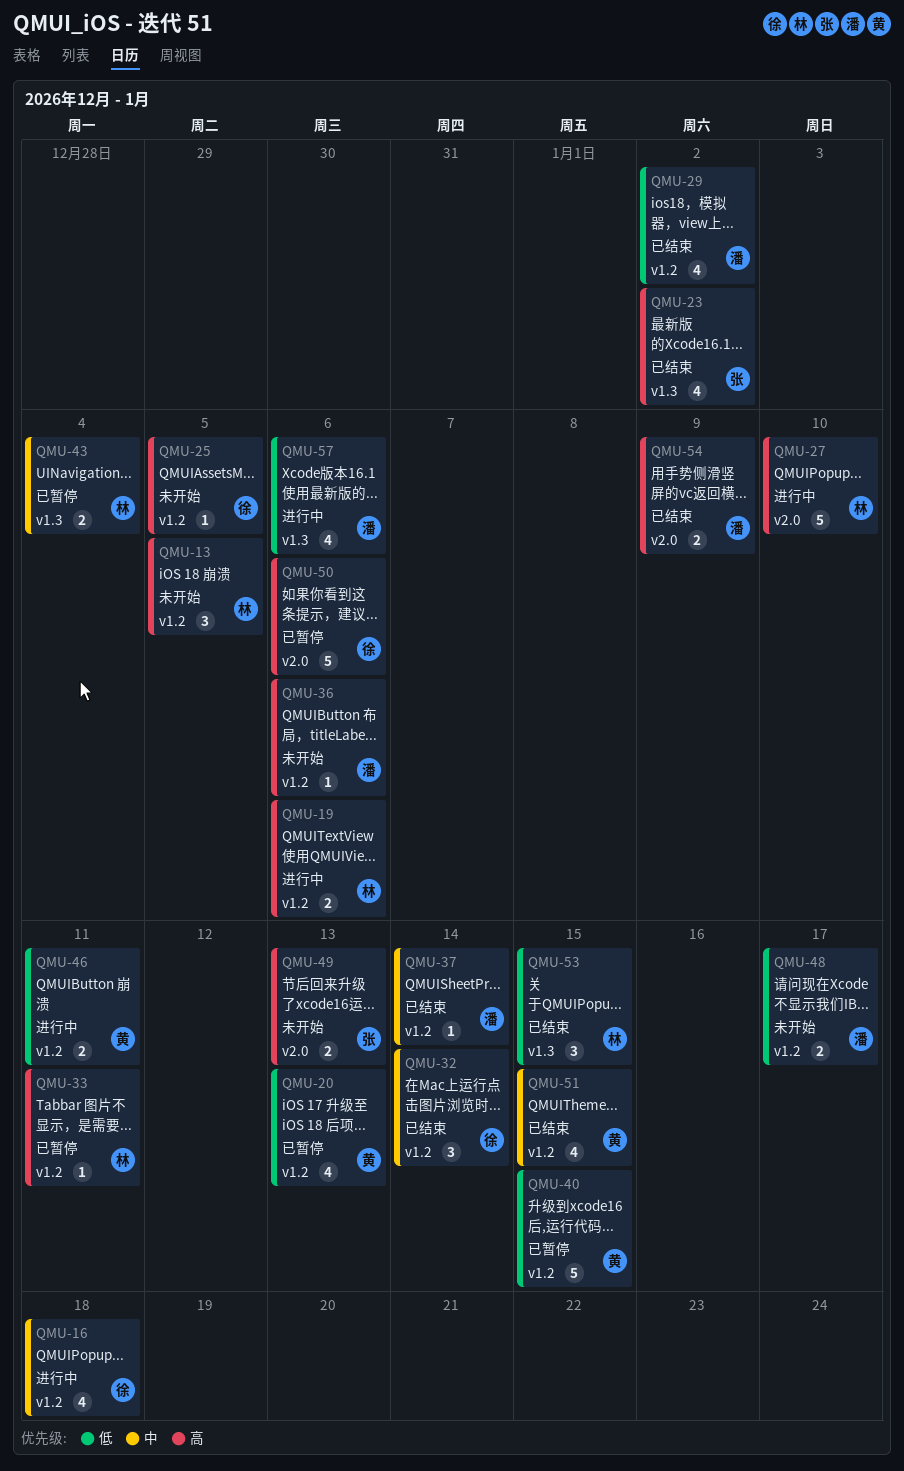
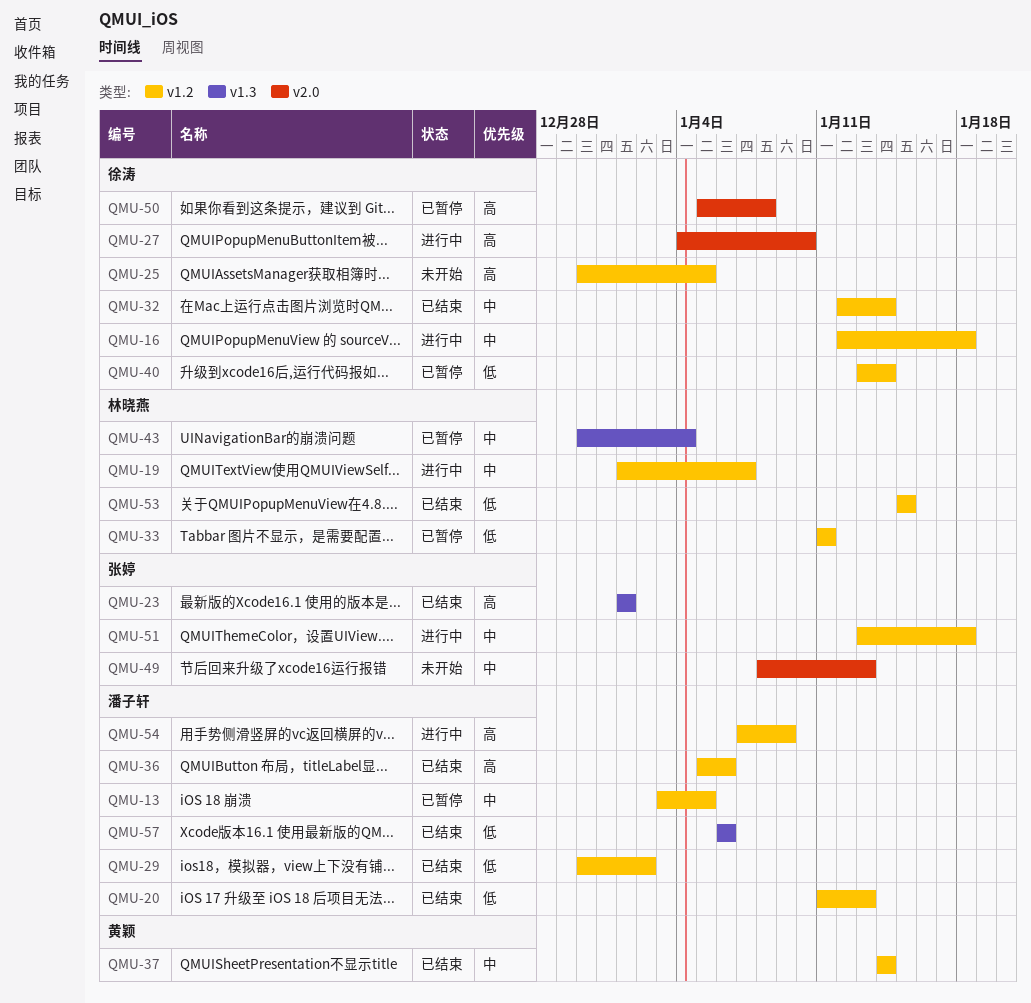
QMU-13, status: 未开始 -> 已暂停
QMU-13, owner: 林晓燕 -> 潘子轩
QMU-13, priority: 高 -> 中
QMU-19, priority: 高 -> 中
QMU-19, due: Jan 6 -> Jan 7
QMU-20, status: 已暂停 -> 已结束
QMU-20, owner: 黄颖 -> 潘子轩
QMU-23, due: Jan 2 -> Jan 1
QMU-27, owner: 林晓燕 -> 徐涛
QMU-33, priority: 高 -> 低
QMU-36, status: 未开始 -> 已结束
QMU-37, owner: 潘子轩 -> 黄颖
QMU-40, owner: 黄颖 -> 徐涛
QMU-40, due: Jan 15 -> Jan 14
QMU-46: present -> none
QMU-48: present -> none
QMU-49, priority: 高 -> 中
QMU-50, due: Jan 6 -> Jan 8
QMU-51, status: 已结束 -> 进行中
QMU-51, owner: 黄颖 -> 张婷
QMU-51, due: Jan 15 -> Jan 18
QMU-53, label: v1.3 -> v1.2
QMU-54, status: 已结束 -> 进行中
QMU-54, label: v2.0 -> v1.2
QMU-57, status: 进行中 -> 已结束

